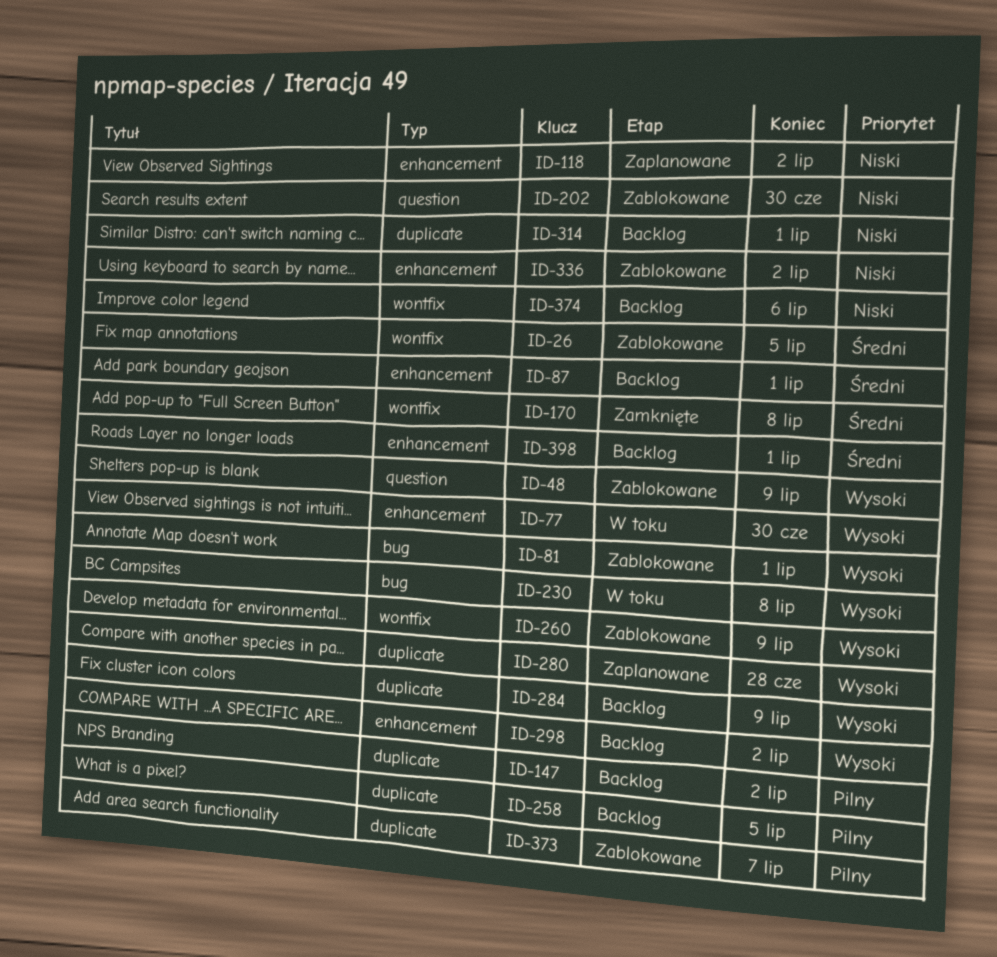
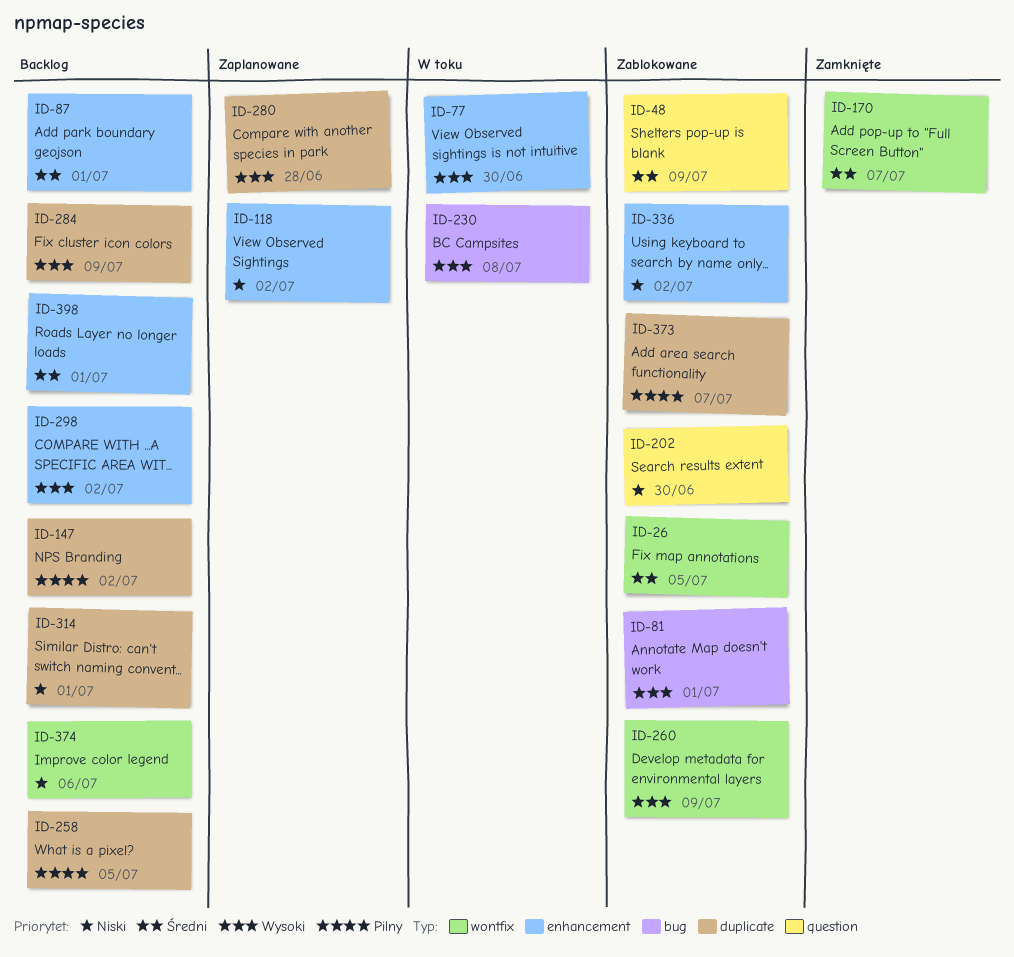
ID-48, priority: Wysoki -> Średni
ID-170, due: Jul 8 -> Jul 7

